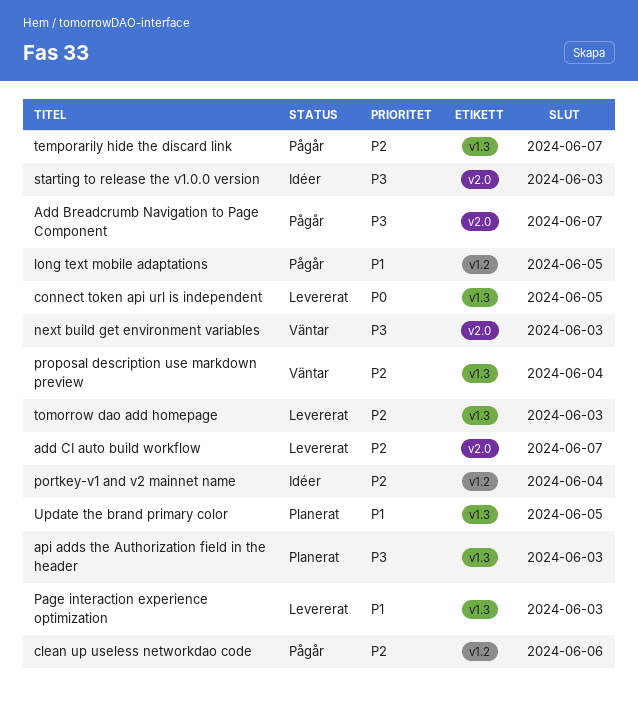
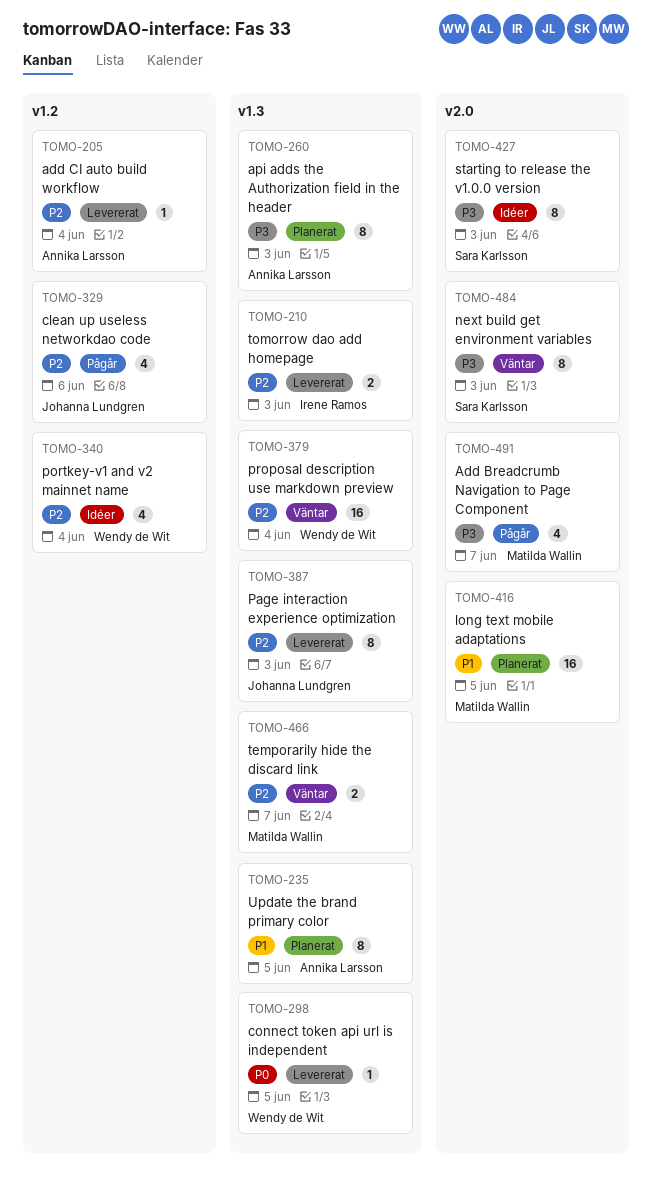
add CI auto build workflow, label: v2.0 -> v1.2
add CI auto build workflow, due: Jun 7 -> Jun 4
long text mobile adaptations, status: Pågår -> Planerat
long text mobile adaptations, label: v1.2 -> v2.0
Page interaction experience optimization, priority: P1 -> P2
temporarily hide the discard link, status: Pågår -> Väntar

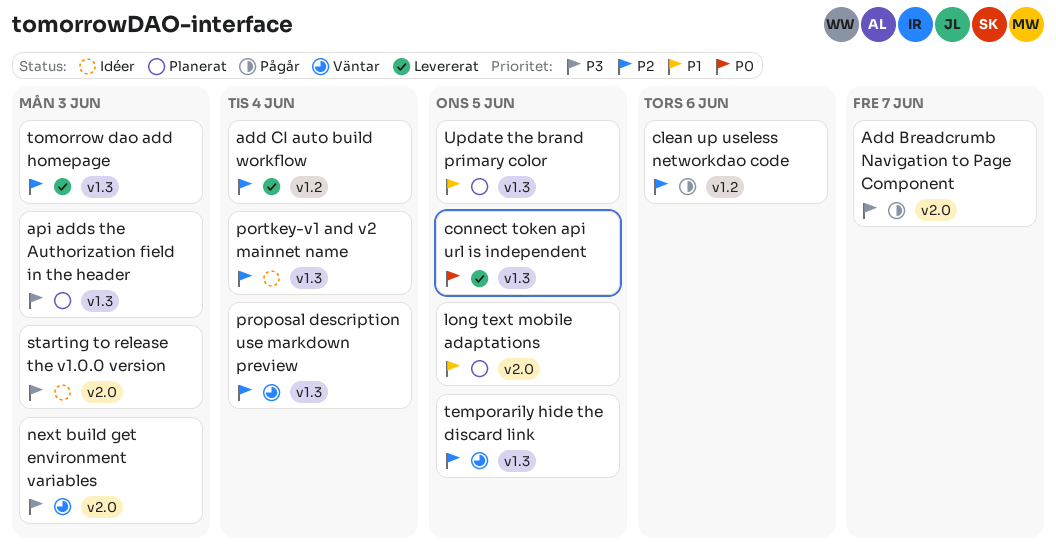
Page interaction experience optimization: present -> none
portkey-v1 and v2 mainnet name, label: v1.2 -> v1.3
temporarily hide the discard link, due: Jun 7 -> Jun 5

